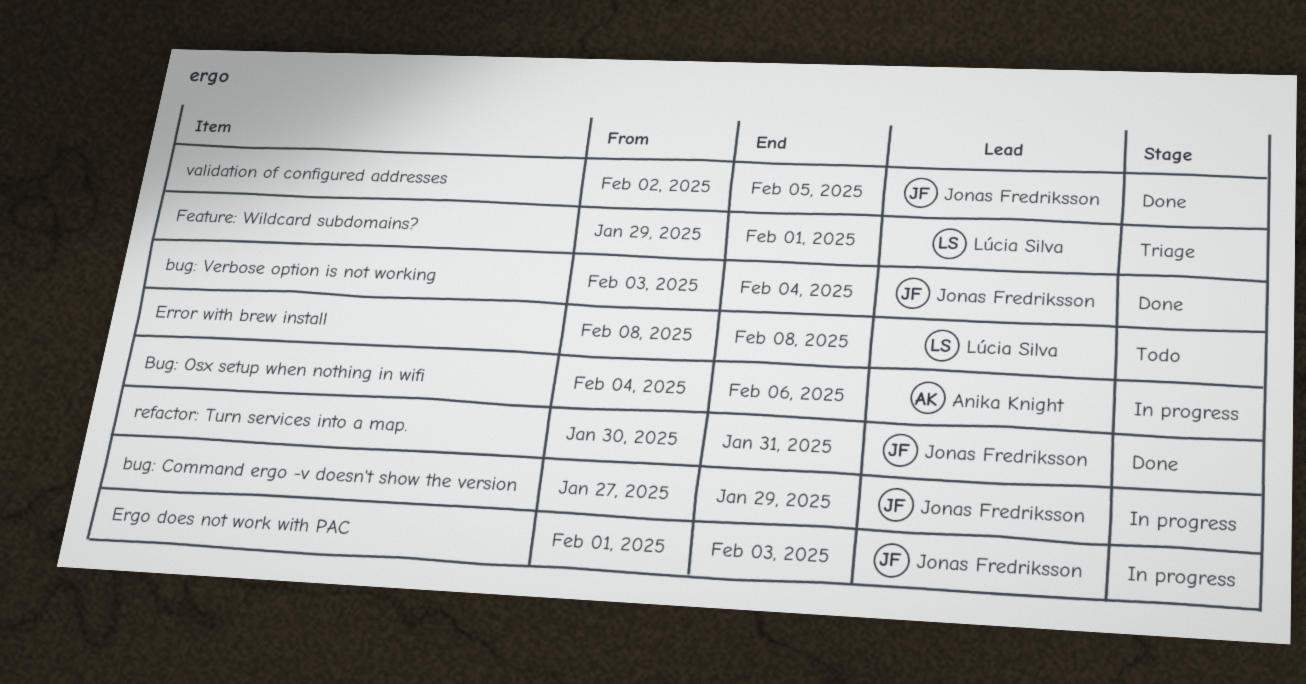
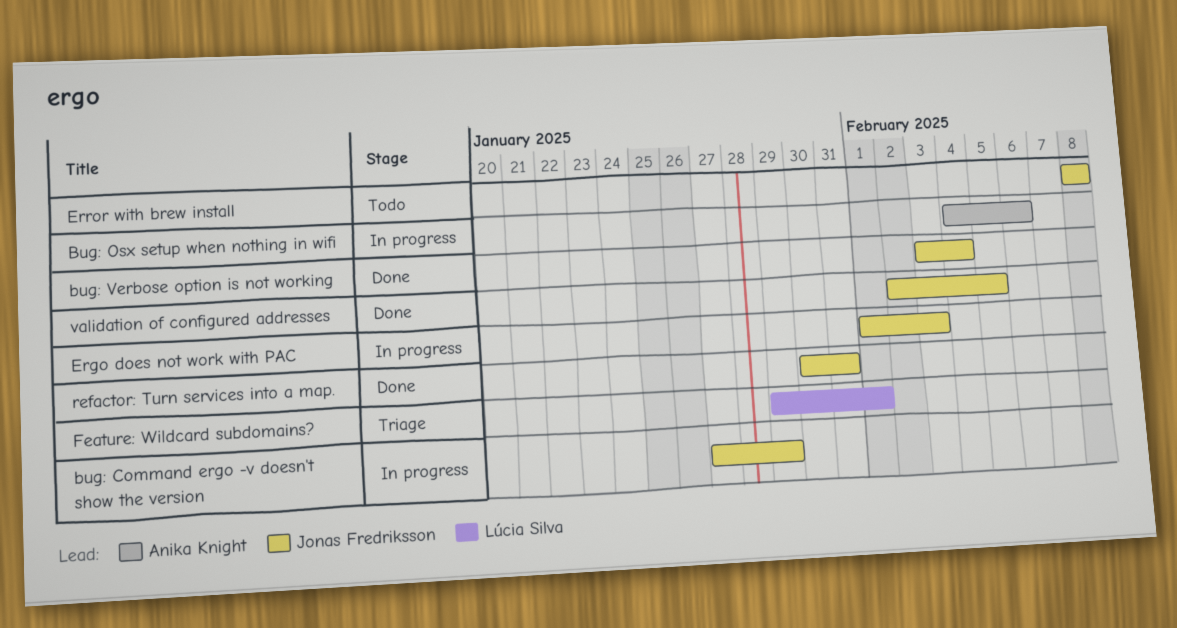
Error with brew install, owner: Lúcia Silva -> Jonas Fredriksson

